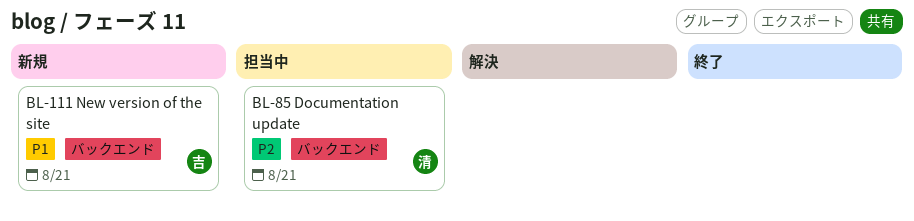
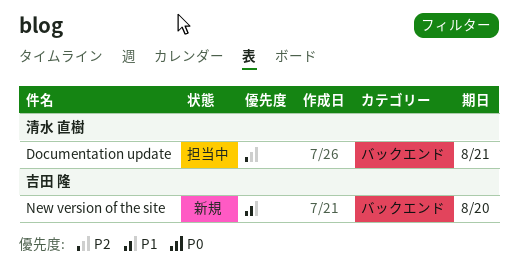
New version of the site, due: Aug 21 -> Aug 20

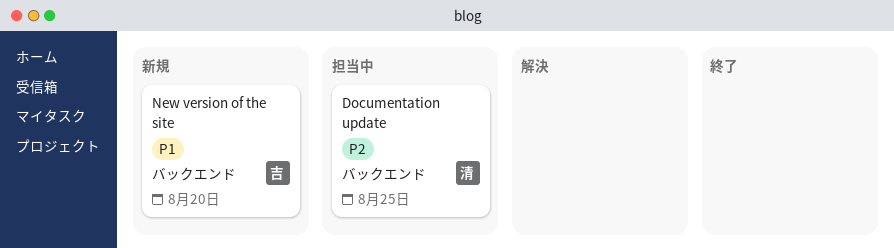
Documentation update, due: Aug 21 -> Aug 25

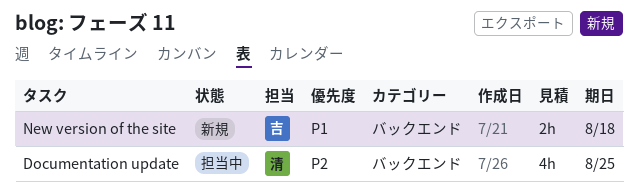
New version of the site, due: Aug 20 -> Aug 18

